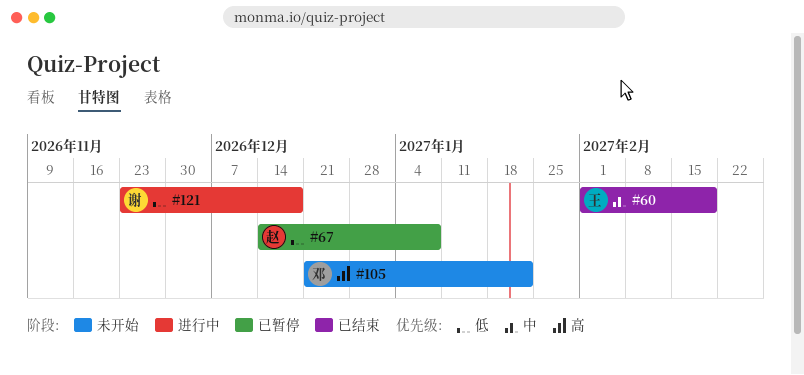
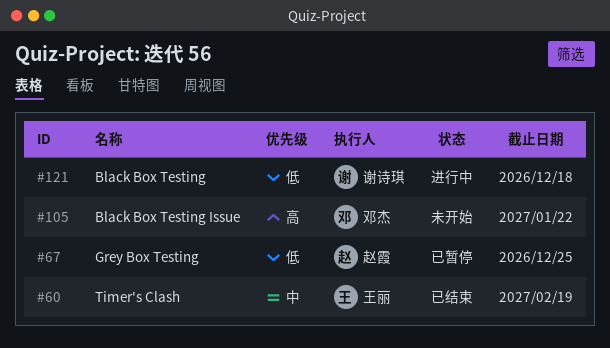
#67, due: Jan 8 -> Dec 25

